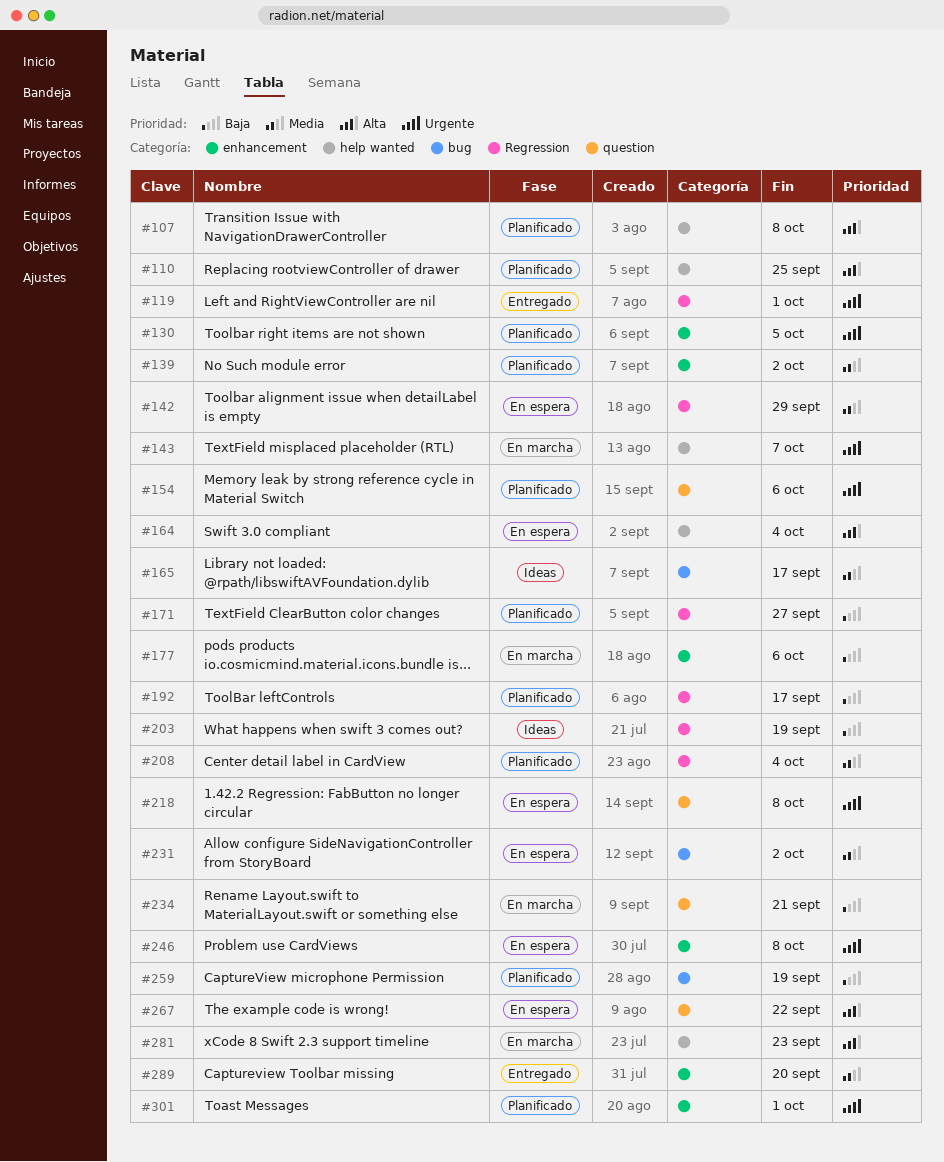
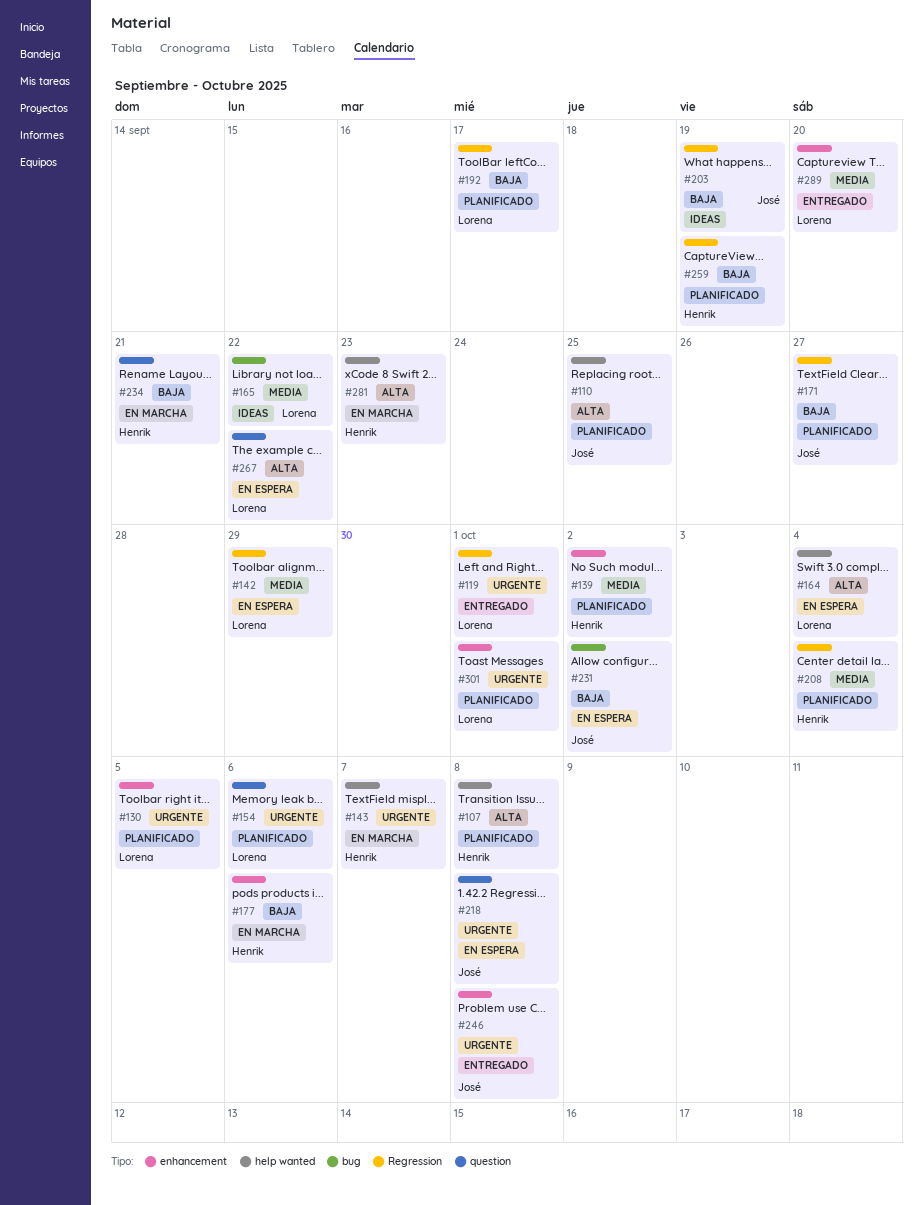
#165, due: Sep 17 -> Sep 22
#231, priority: Media -> Baja
#246, status: En espera -> Entregado
#259, label: bug -> Regression

